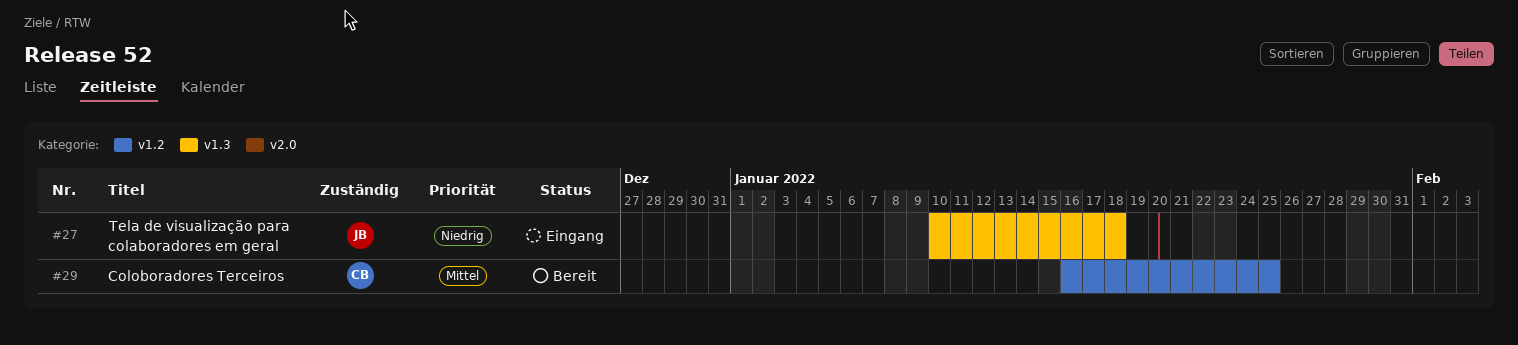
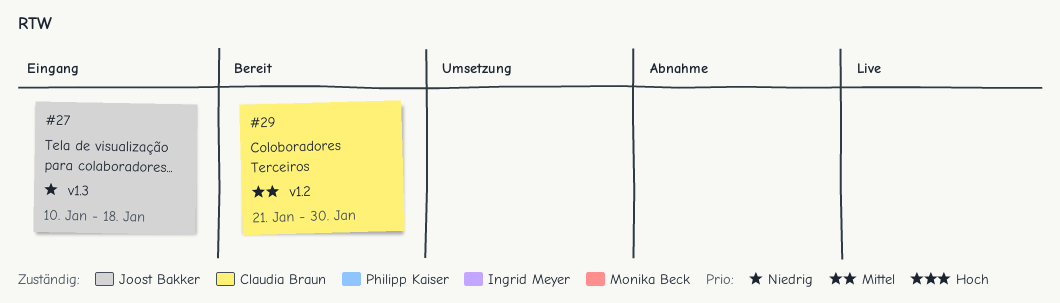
#29, start: Jan 16 -> Jan 21
#29, due: Jan 25 -> Jan 30

